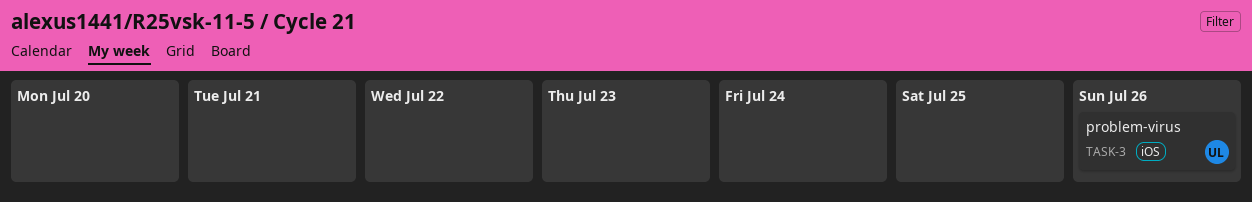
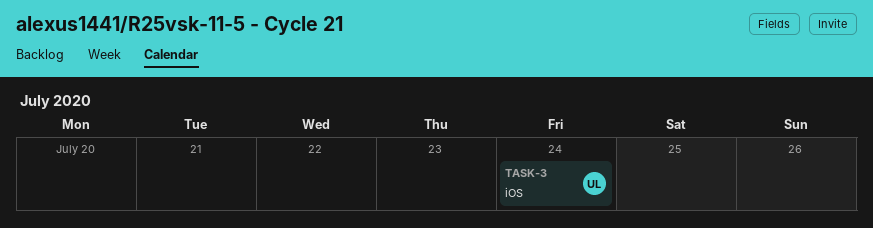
TASK-3, due: Jul 26 -> Jul 24

